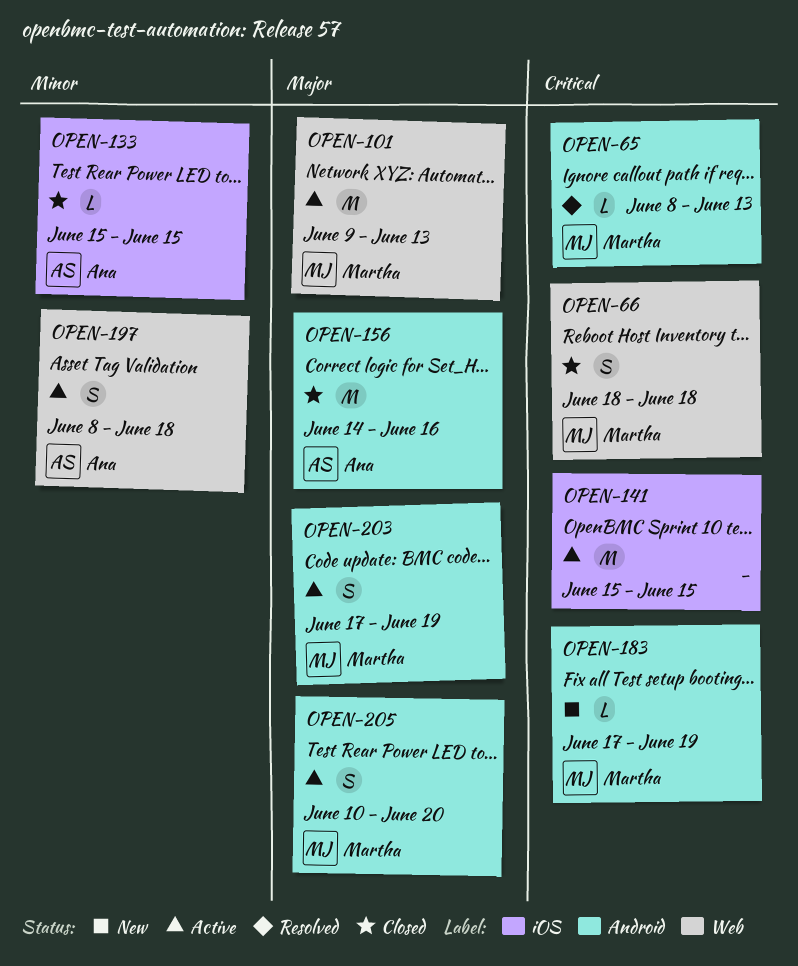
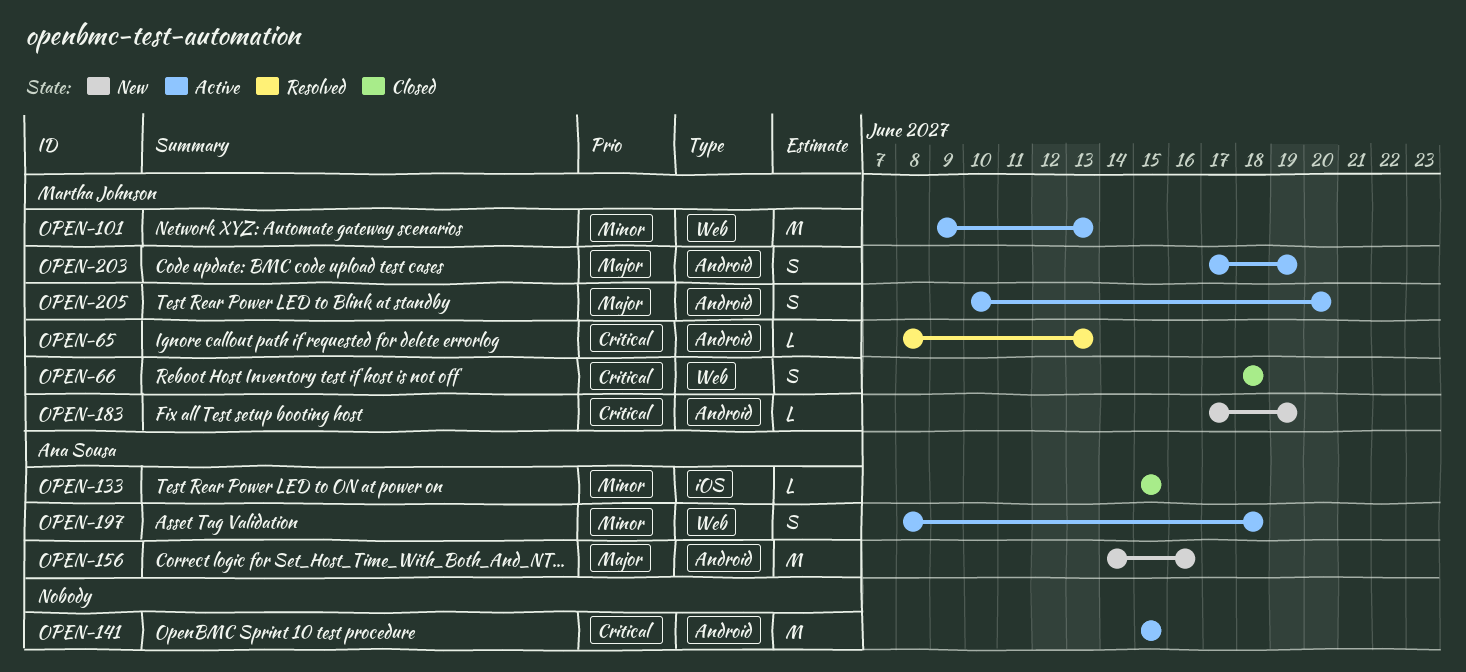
OPEN-101, priority: Major -> Minor
OPEN-141, label: iOS -> Android
OPEN-156, status: Closed -> New

